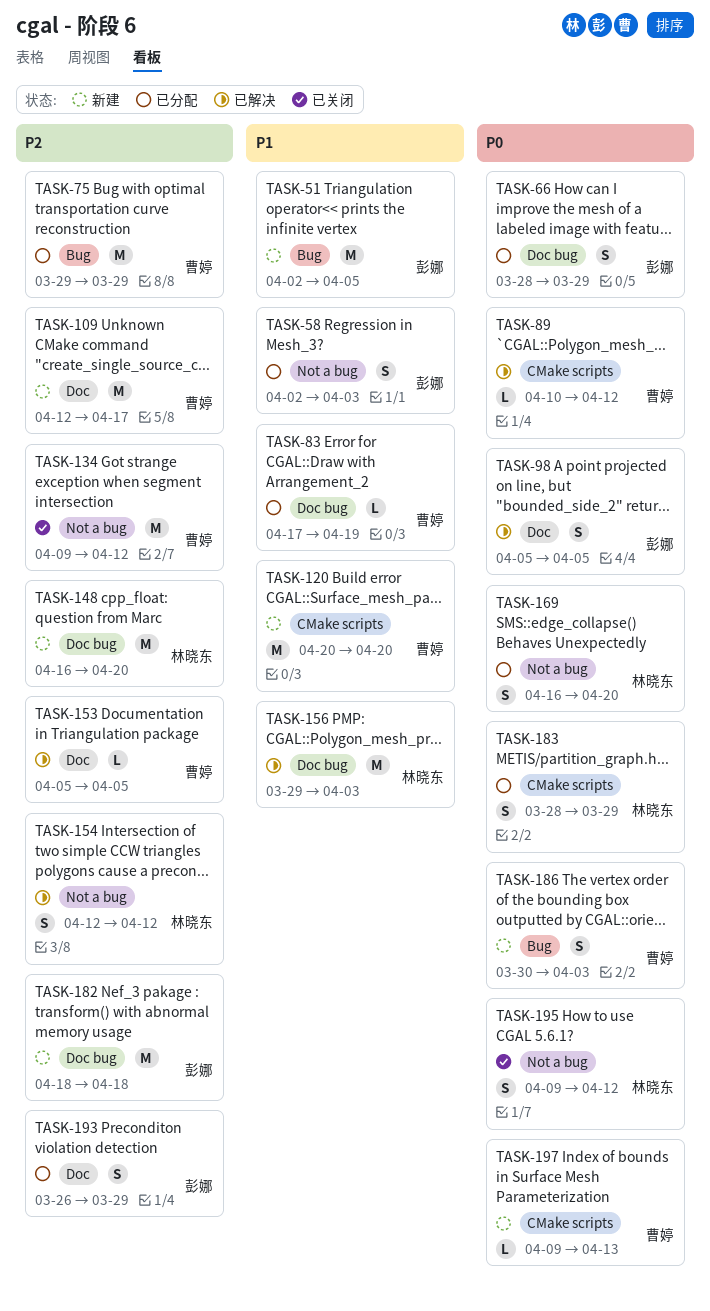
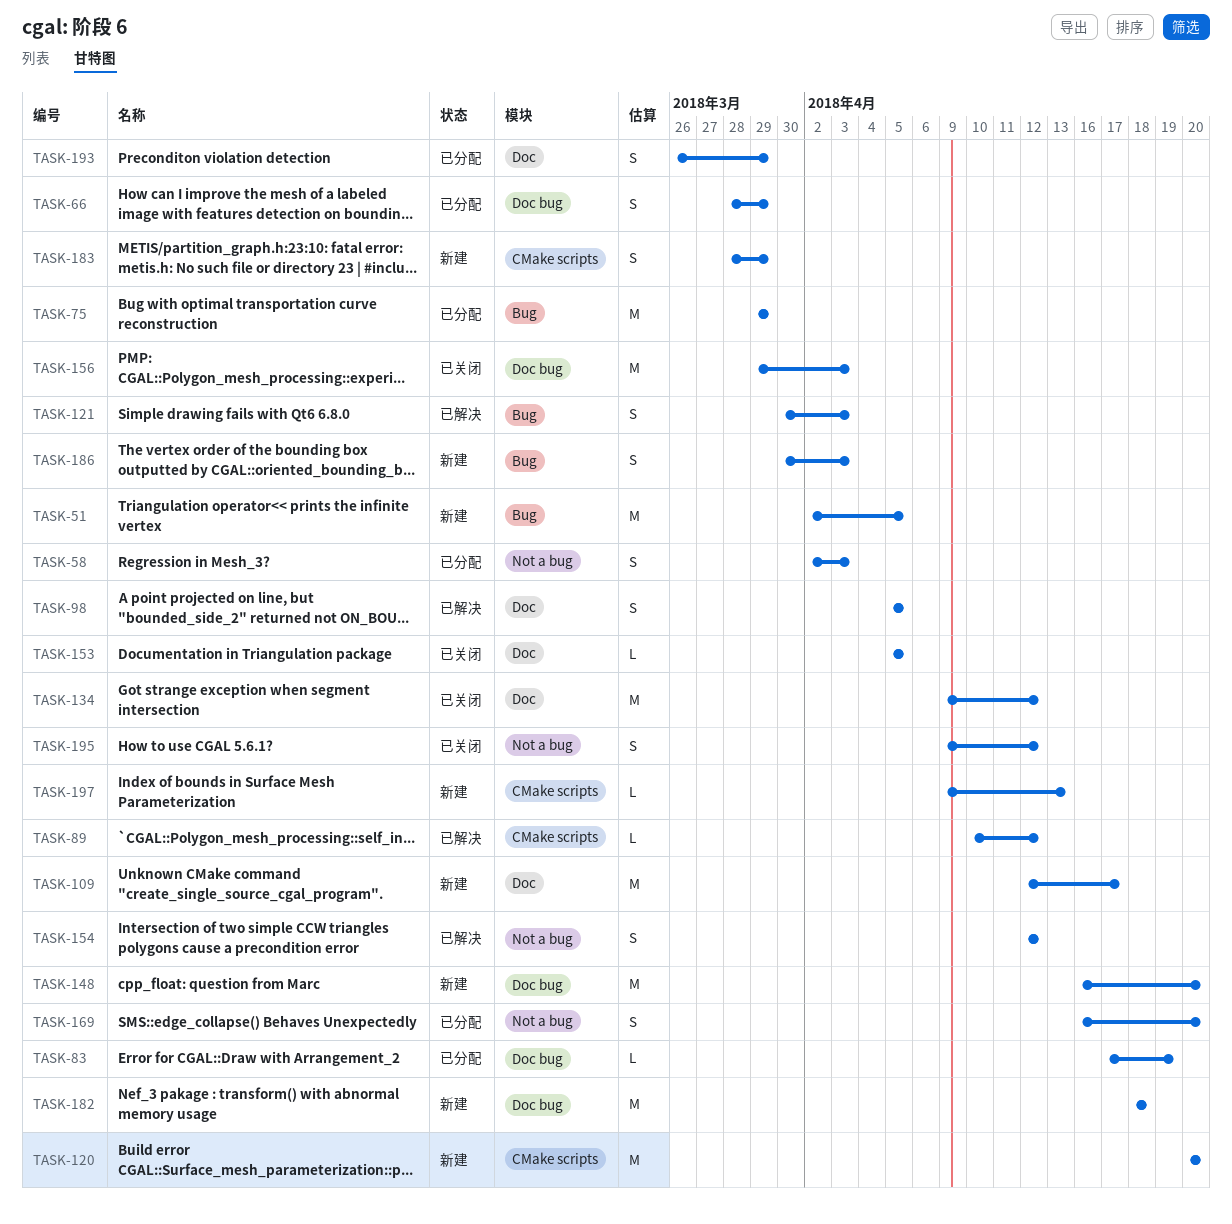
TASK-121: none -> present
TASK-134, label: Not a bug -> Doc
TASK-153, status: 已解决 -> 已关闭
TASK-156, status: 已解决 -> 已关闭
TASK-183, status: 已分配 -> 新建

